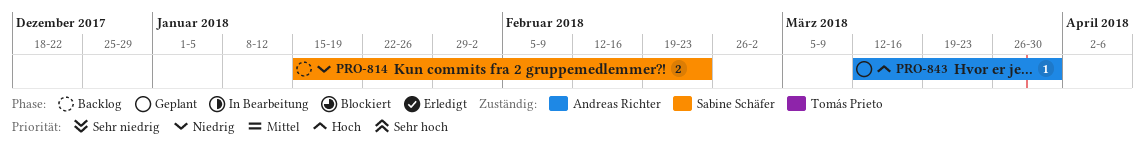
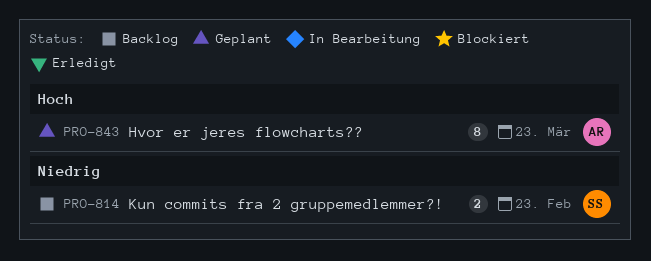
PRO-843, estimate: 1 -> 8
PRO-843, due: Mar 30 -> Mar 23

